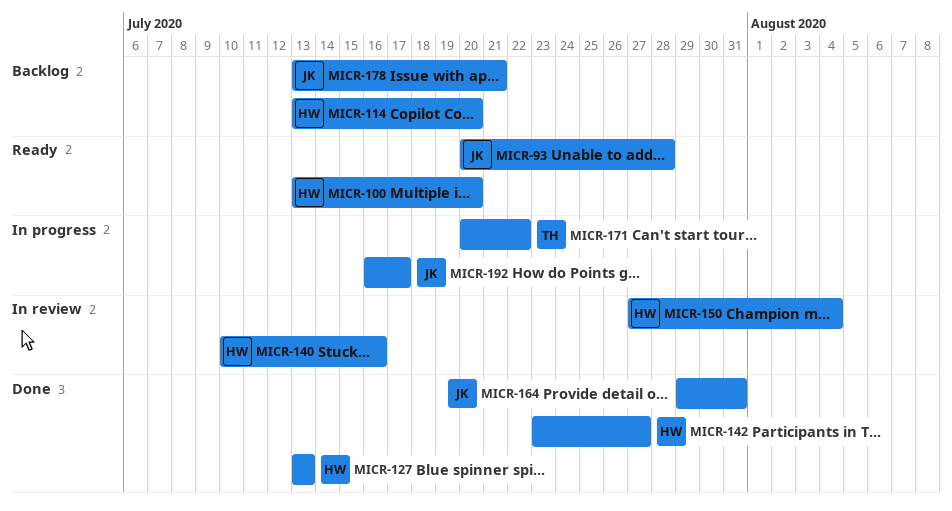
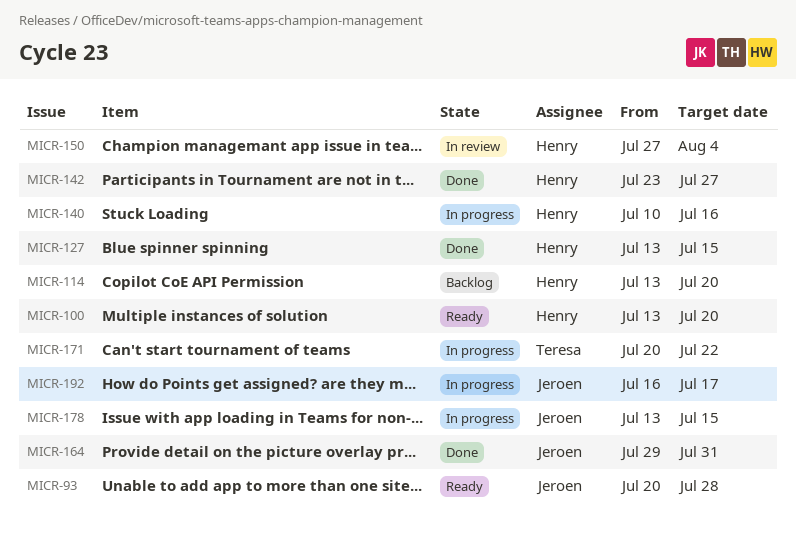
MICR-127, due: Jul 13 -> Jul 15
MICR-140, status: In review -> In progress
MICR-178, status: Backlog -> In progress
MICR-178, due: Jul 21 -> Jul 15

